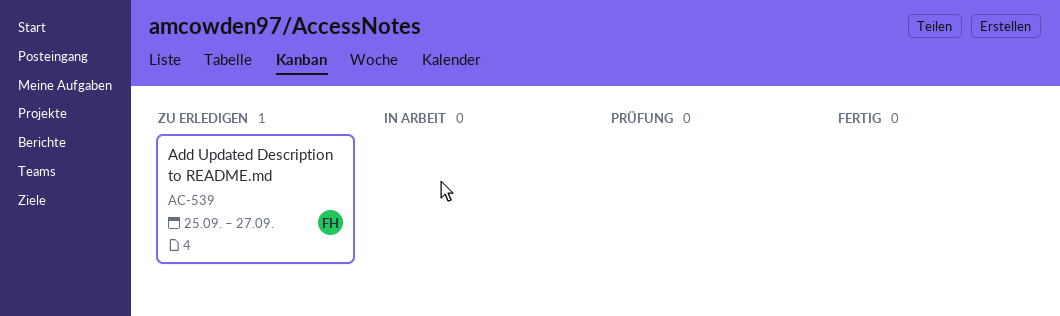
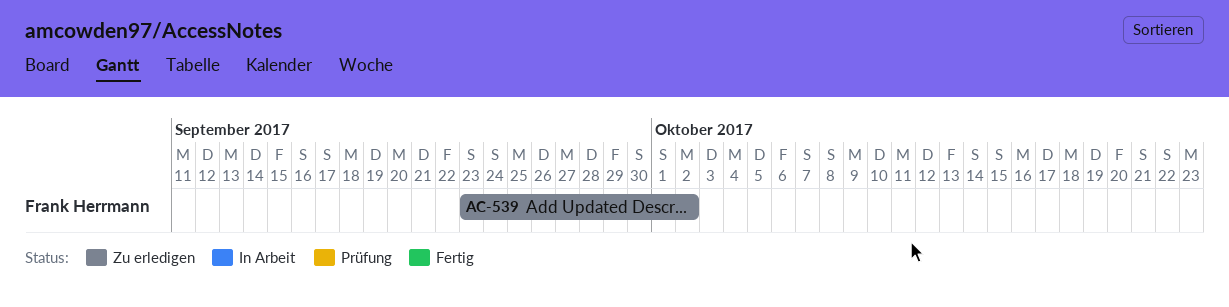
AC-539, start: Sep 25 -> Sep 23
AC-539, due: Sep 27 -> Oct 2

